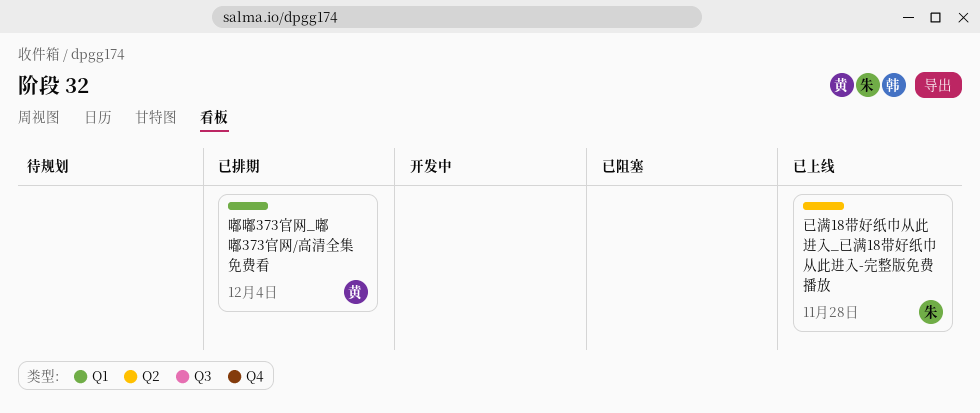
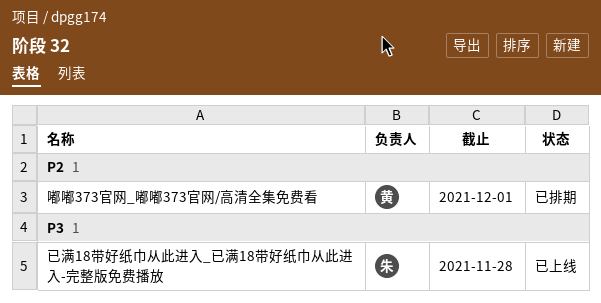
嘟嘟373官网_嘟嘟373官网/高清全集免费看, due: Dec 4 -> Dec 1

